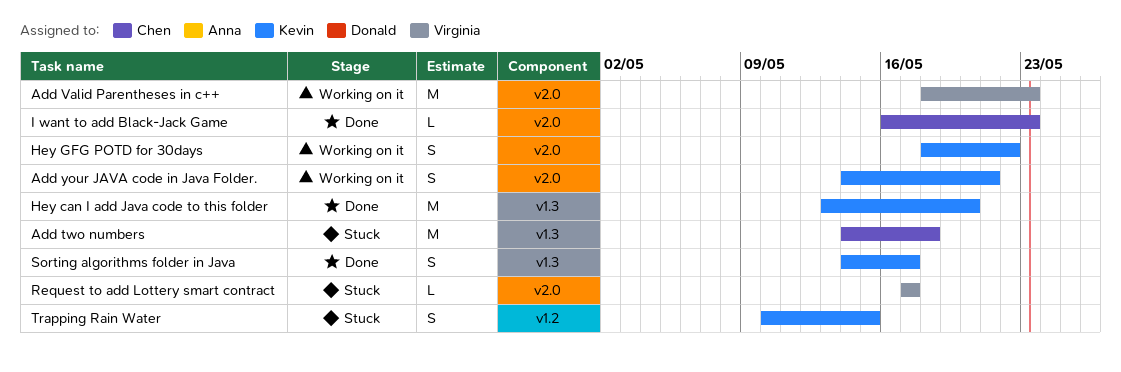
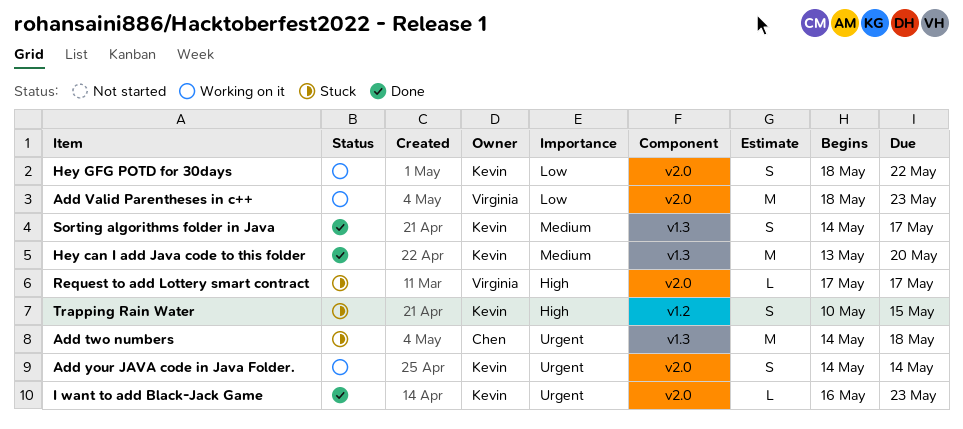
Add your JAVA code in Java Folder., due: May 21 -> May 14
I want to add Black-Jack Game, owner: Chen -> Kevin

